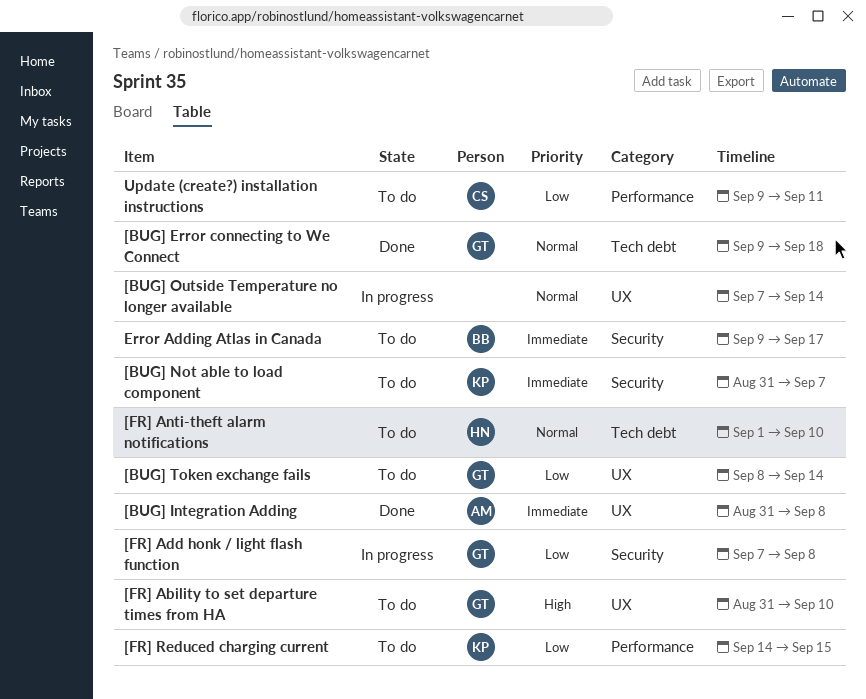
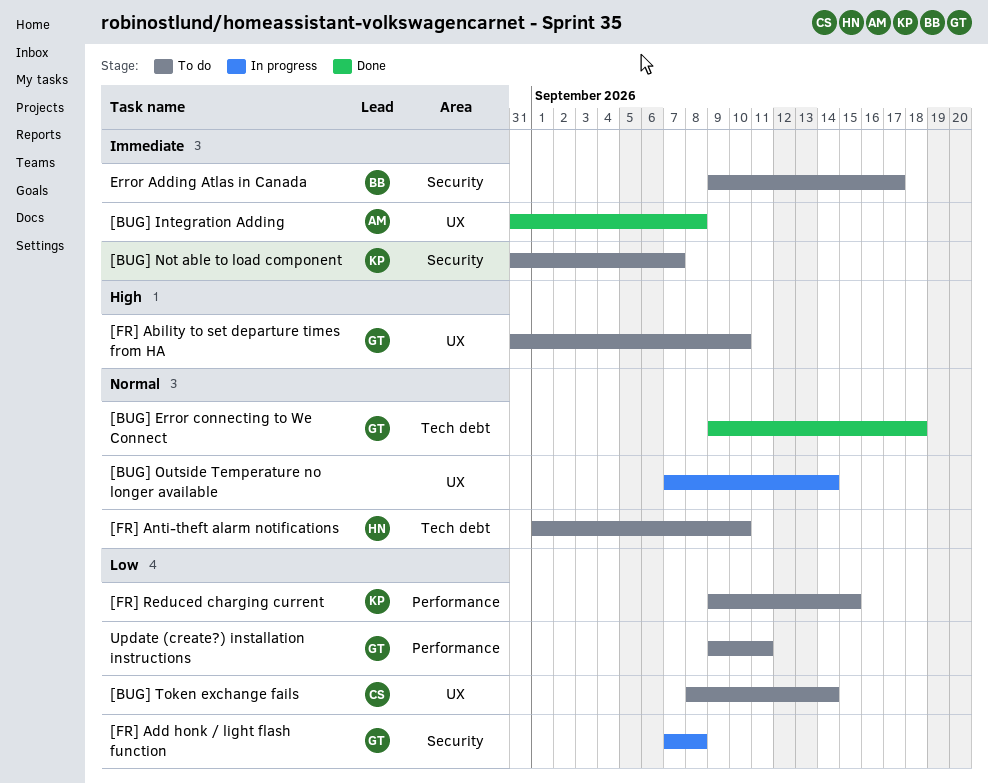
[BUG] Token exchange fails, owner: GT -> CS
[FR] Reduced charging current, start: Sep 14 -> Sep 9
Update (create?) installation instructions, owner: CS -> GT

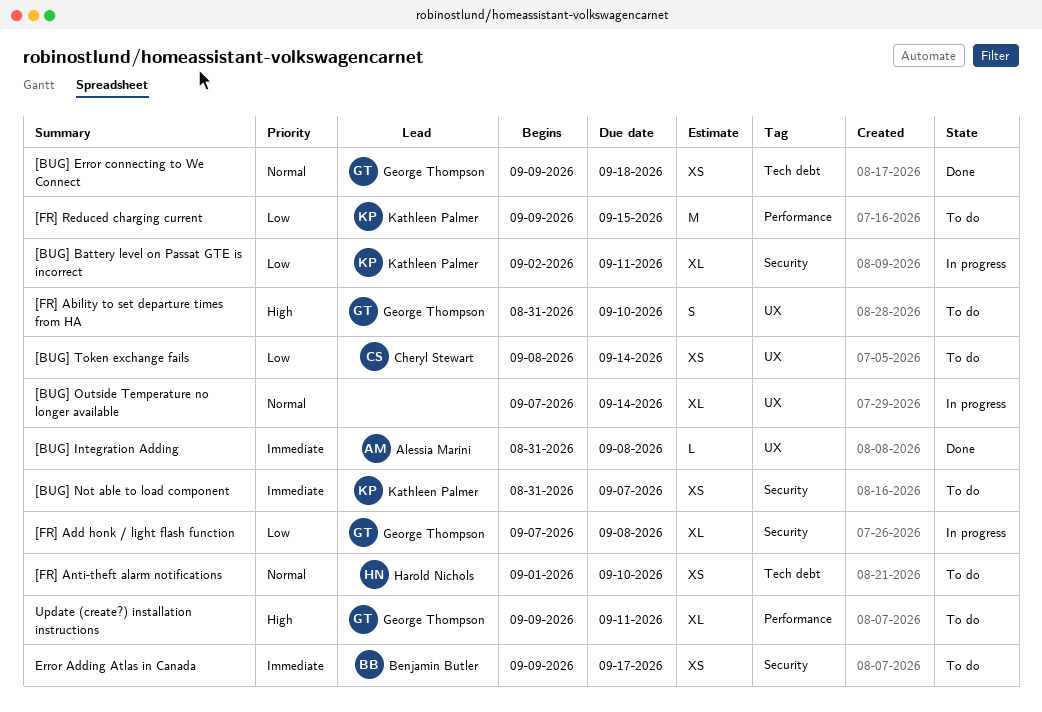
[BUG] Battery level on Passat GTE is incorrect: none -> present
Update (create?) installation instructions, priority: Low -> High

